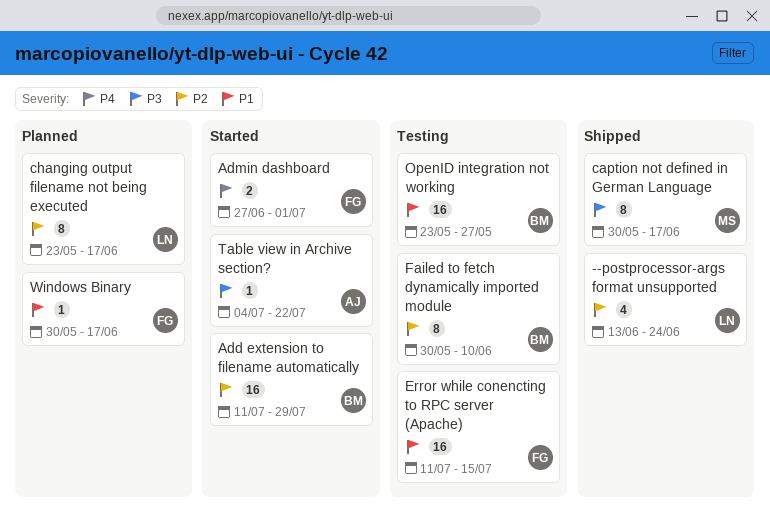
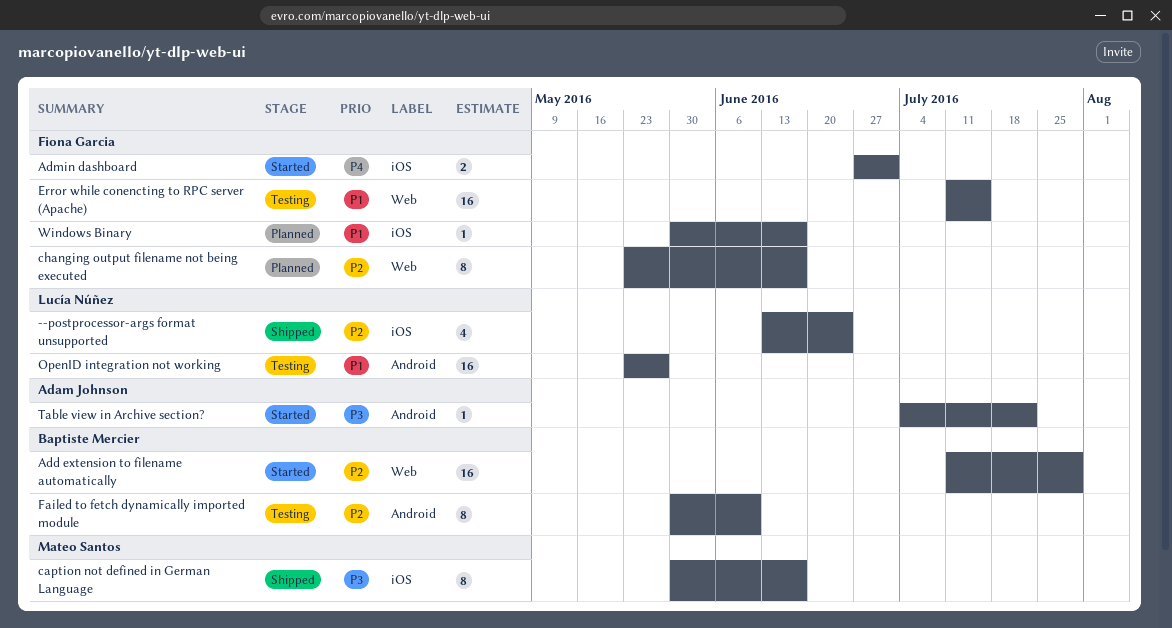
changing output filename not being executed, owner: Lucía Núñez -> Fiona Garcia
OpenID integration not working, owner: Baptiste Mercier -> Lucía Núñez

